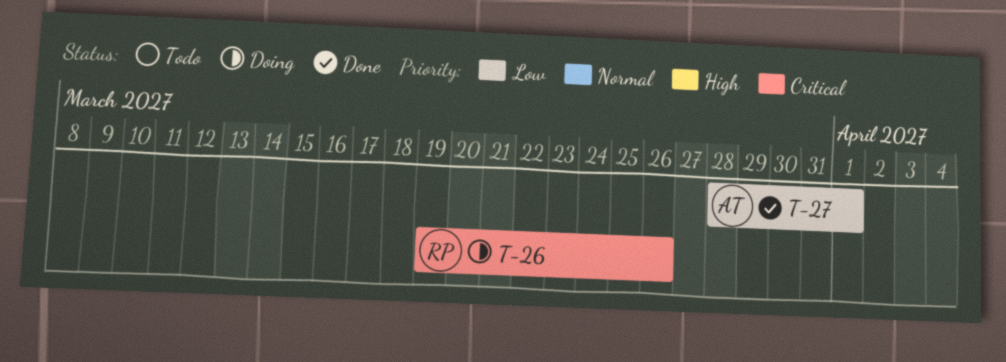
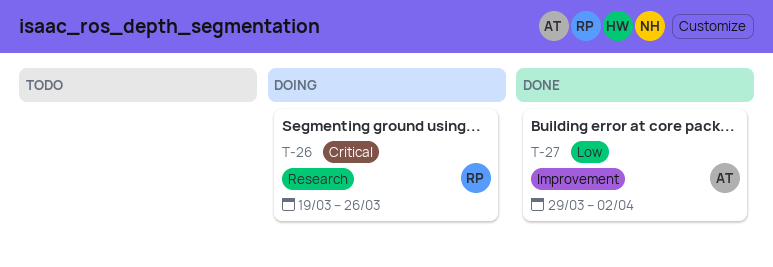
T-27, start: Mar 28 -> Mar 29
T-27, due: Apr 1 -> Apr 2

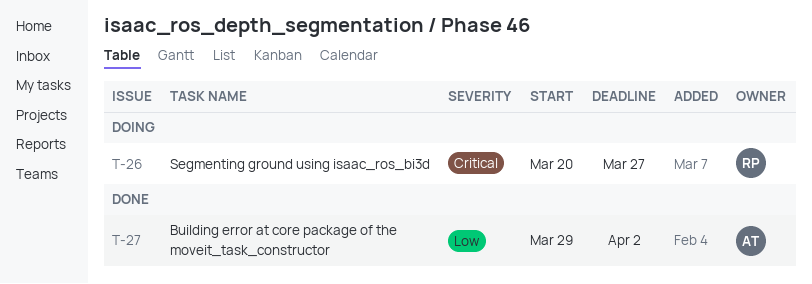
T-26, start: Mar 19 -> Mar 20
T-26, due: Mar 26 -> Mar 27

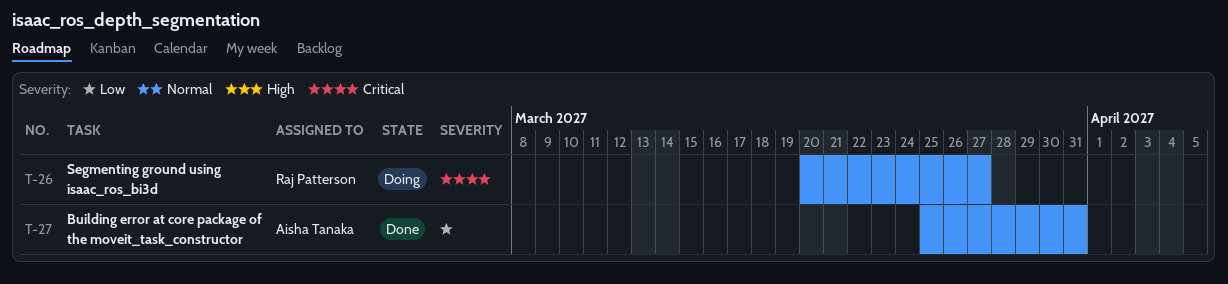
T-27, start: Mar 29 -> Mar 25
T-27, due: Apr 2 -> Mar 31

